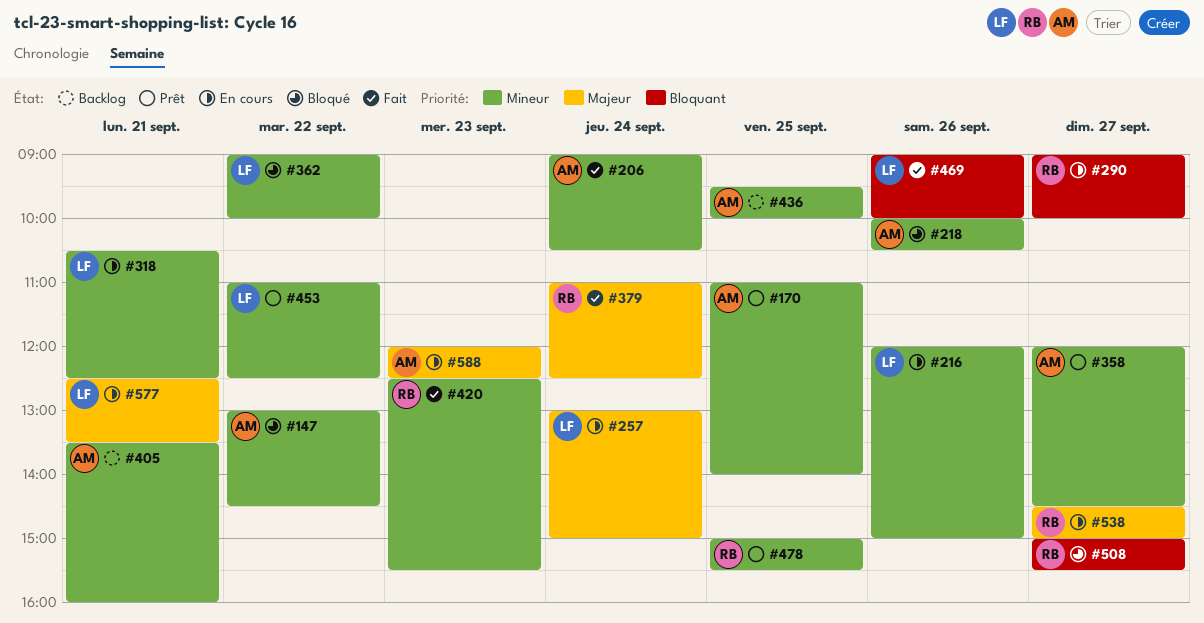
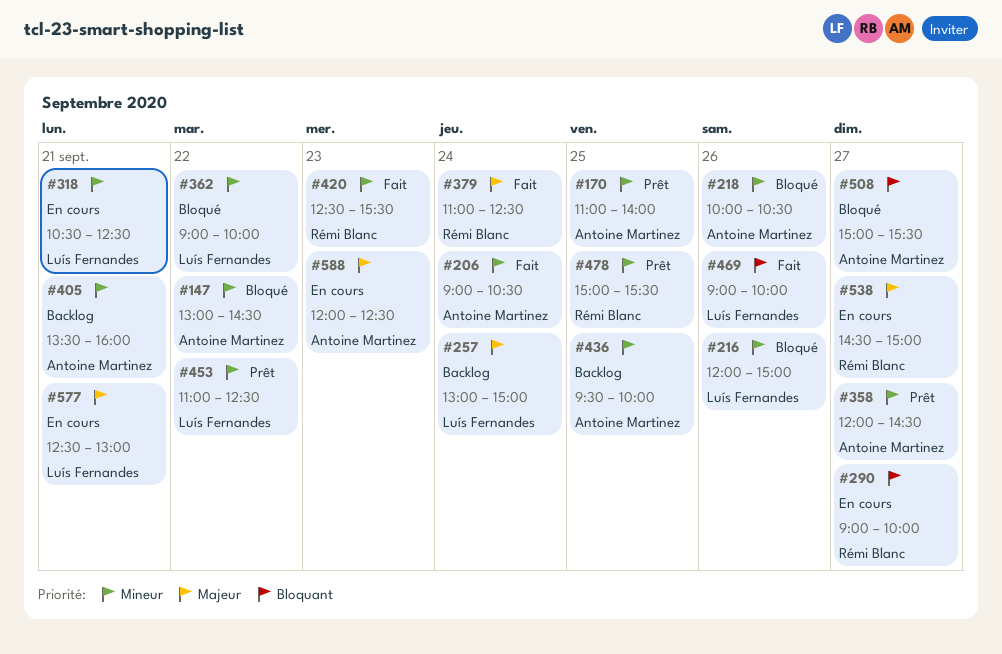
#216, status: En cours -> Bloqué
#257, status: En cours -> Backlog
#508, owner: Rémi Blanc -> Antoine Martinez
#577, ends: 13:30 -> 13:00

